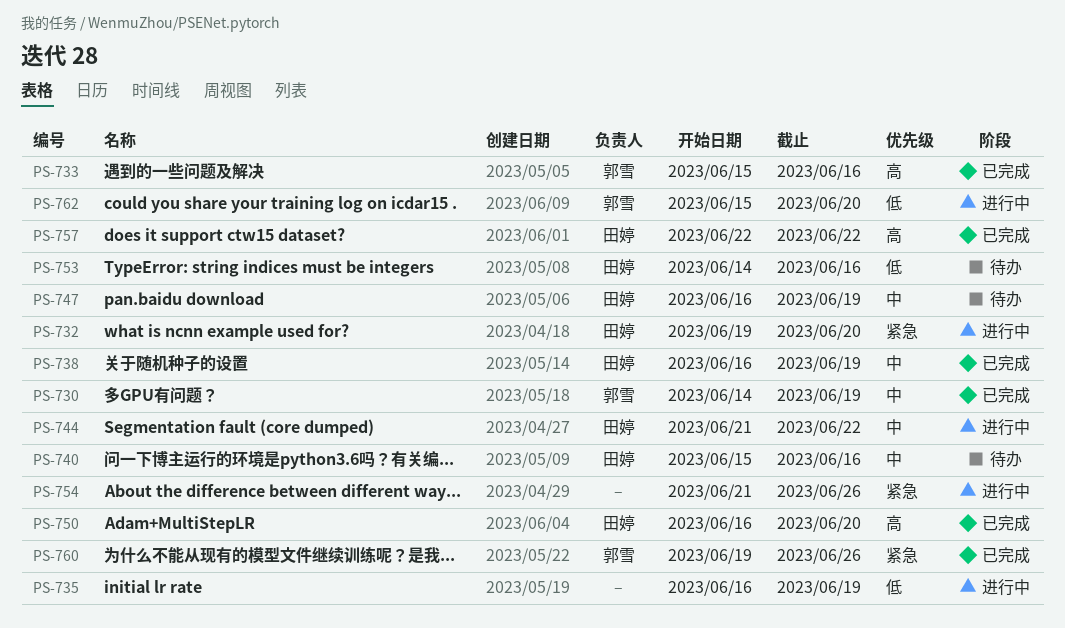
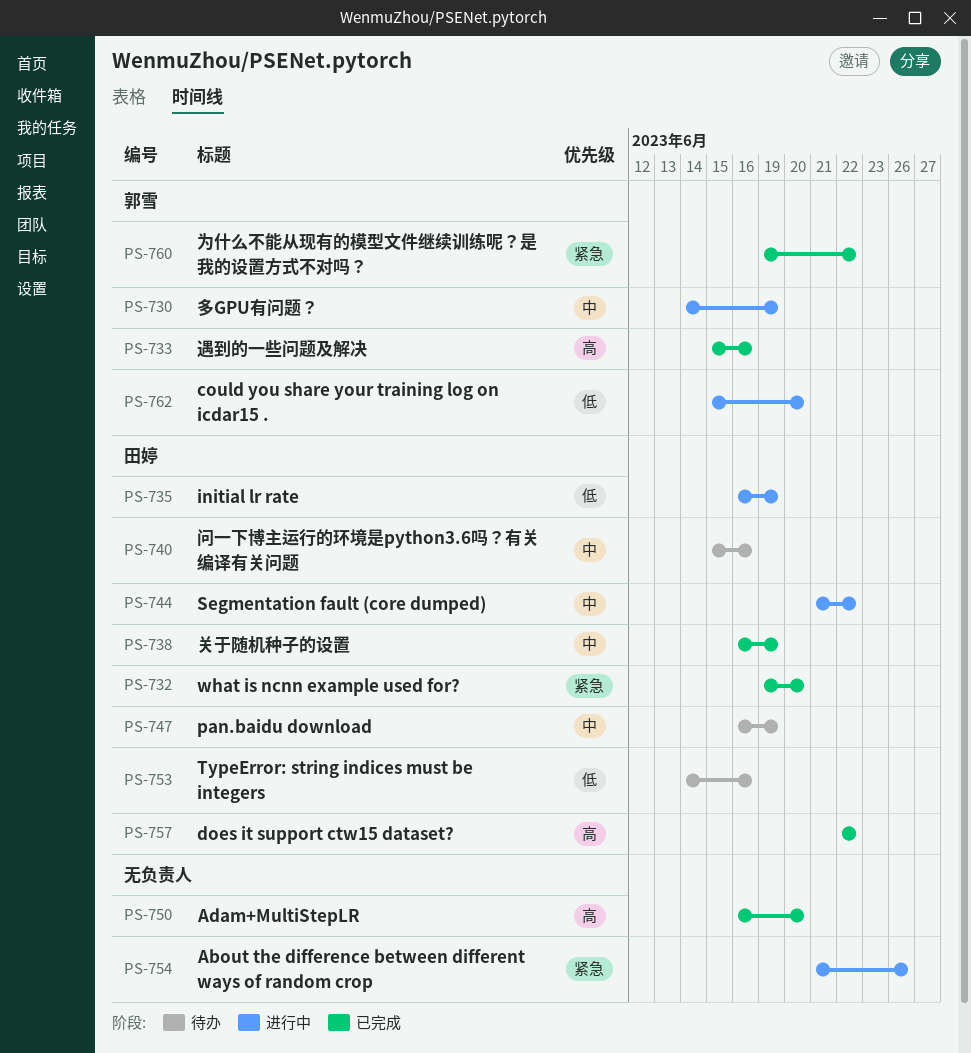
PS-730, status: 已完成 -> 进行中
PS-732, status: 进行中 -> 已完成
PS-735, owner: none -> 田婷
PS-750, owner: 田婷 -> none
PS-760, due: Jun 26 -> Jun 22

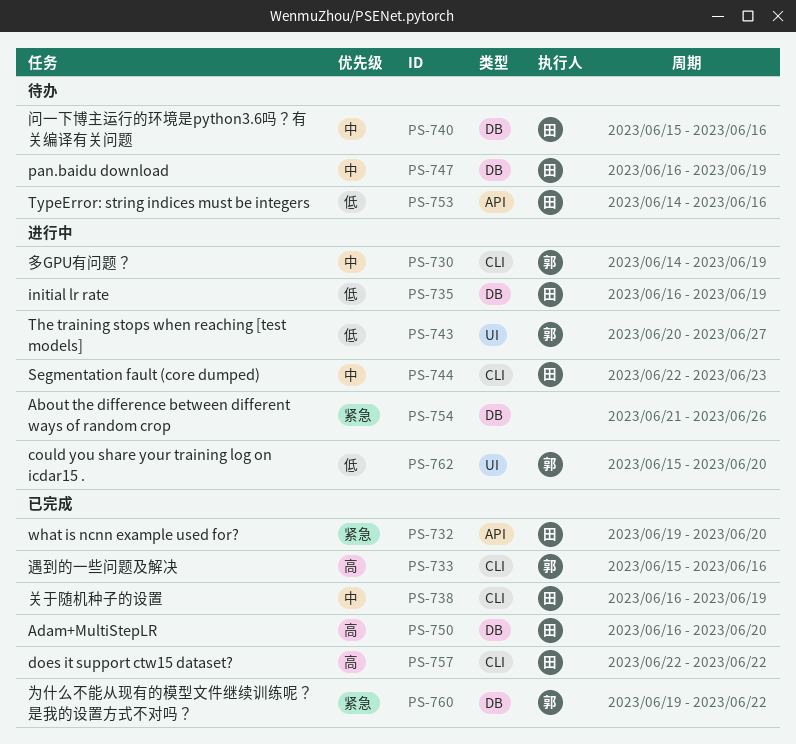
PS-743: none -> present
PS-744, start: Jun 21 -> Jun 22
PS-744, due: Jun 22 -> Jun 23
PS-750, owner: none -> 田婷

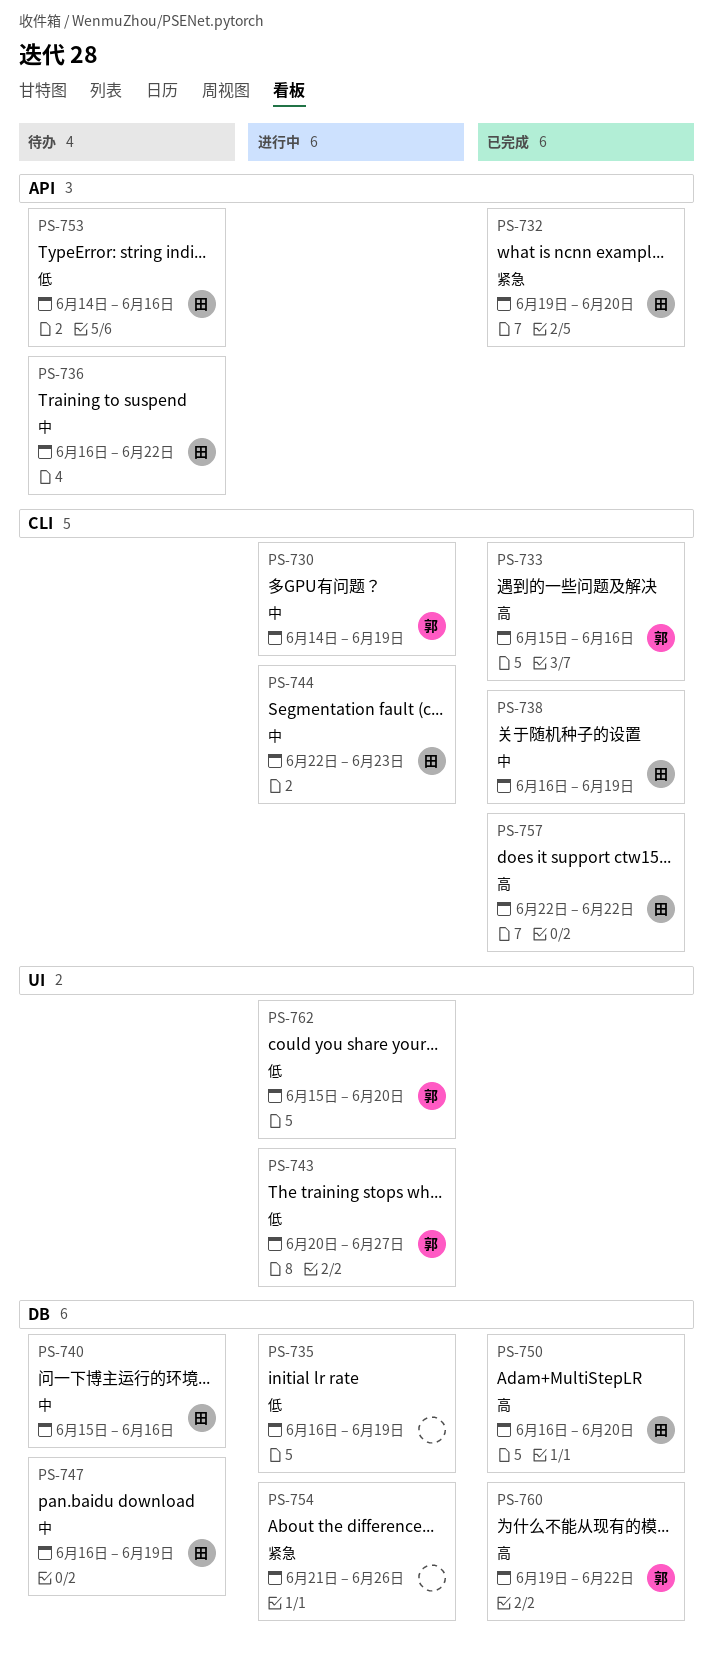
PS-735, owner: 田 -> none
PS-736: none -> present
PS-760, priority: 紧急 -> 高

